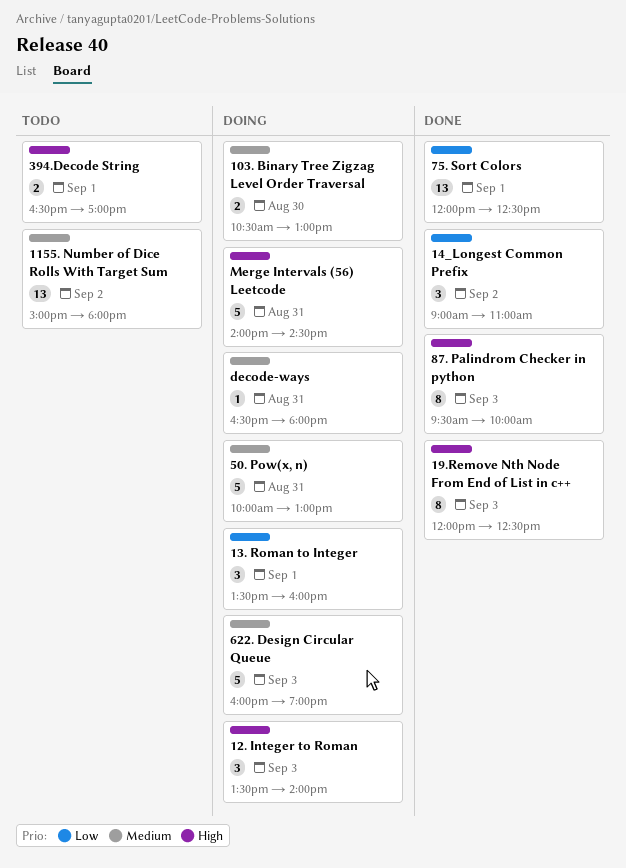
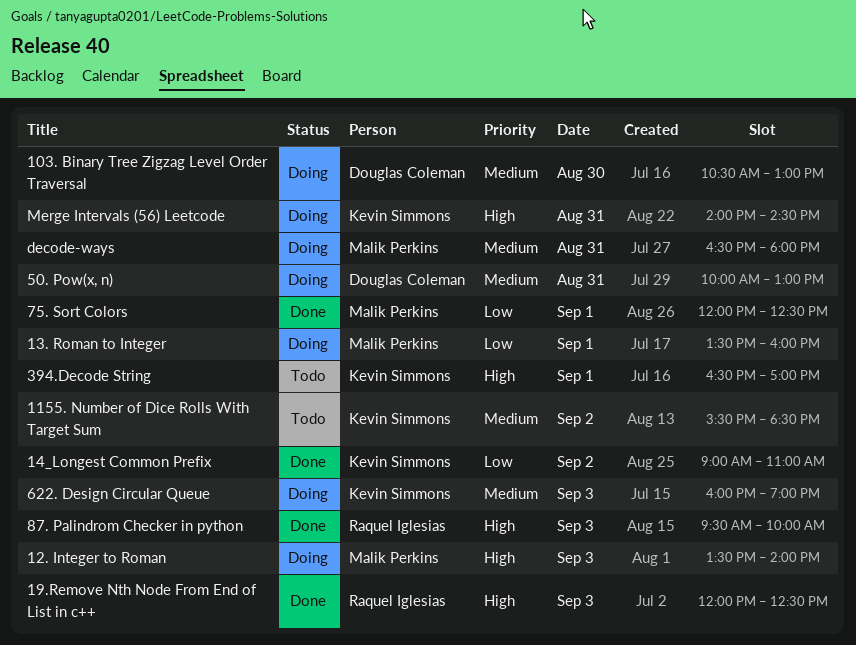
1155. Number of Dice Rolls With Target Sum, begins: 15:00 -> 15:30
1155. Number of Dice Rolls With Target Sum, ends: 18:00 -> 18:30

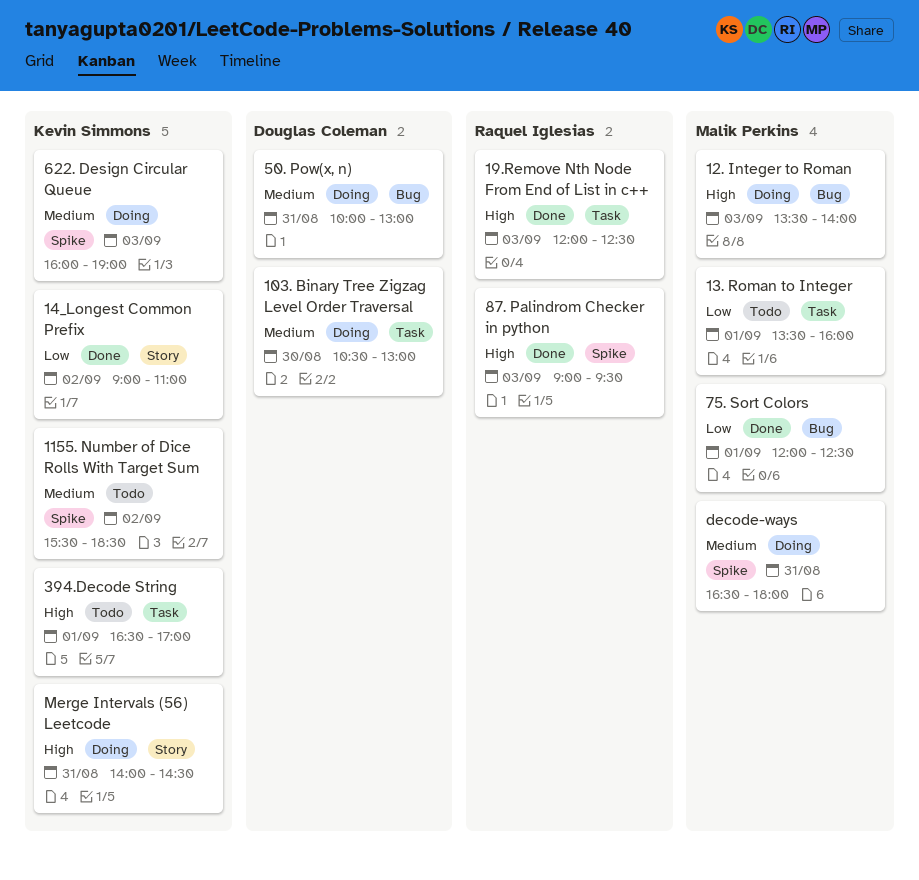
13. Roman to Integer, status: Doing -> Todo
87. Palindrom Checker in python, begins: 09:30 -> 09:00
87. Palindrom Checker in python, ends: 10:00 -> 09:30

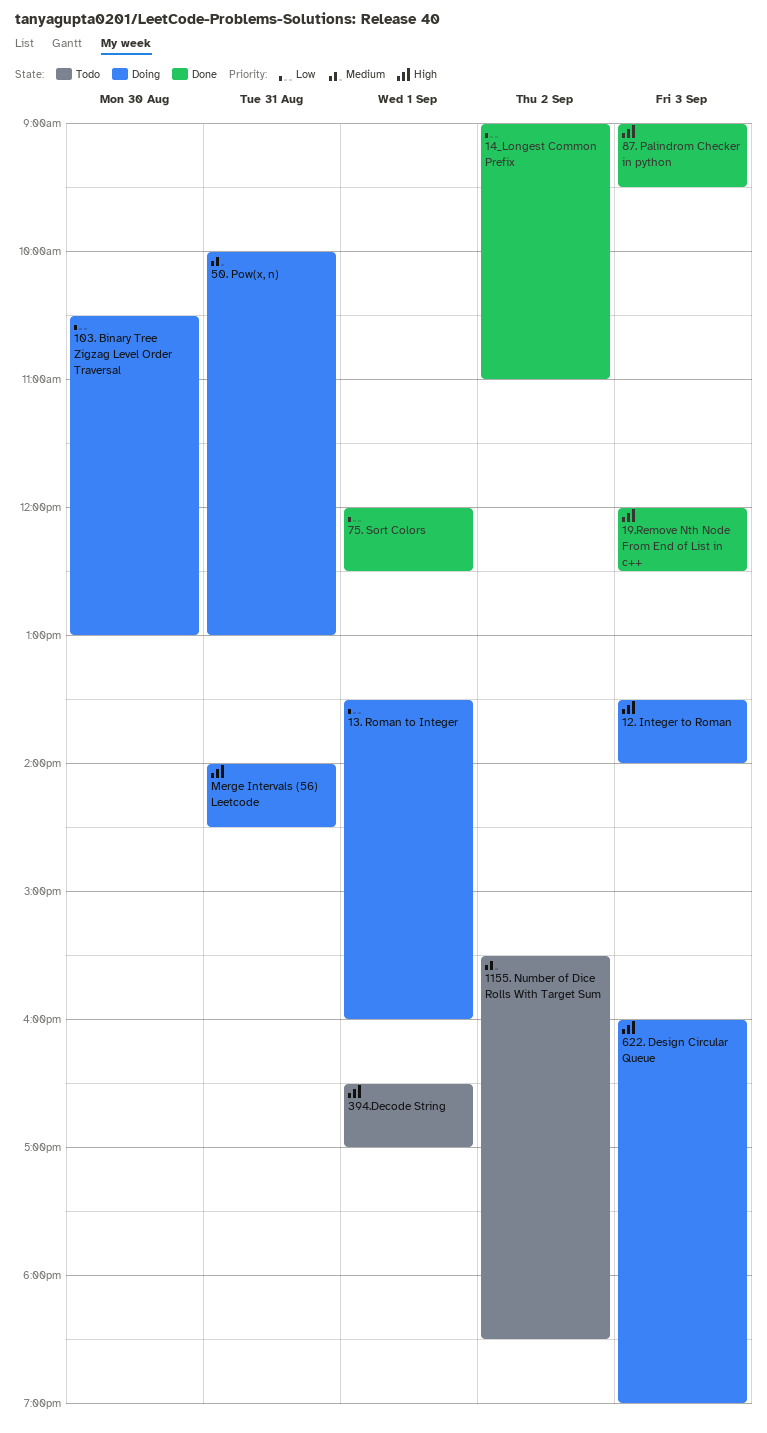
103. Binary Tree Zigzag Level Order Traversal, priority: Medium -> Low
13. Roman to Integer, status: Todo -> Doing
622. Design Circular Queue, priority: Medium -> High
decode-ways: present -> none

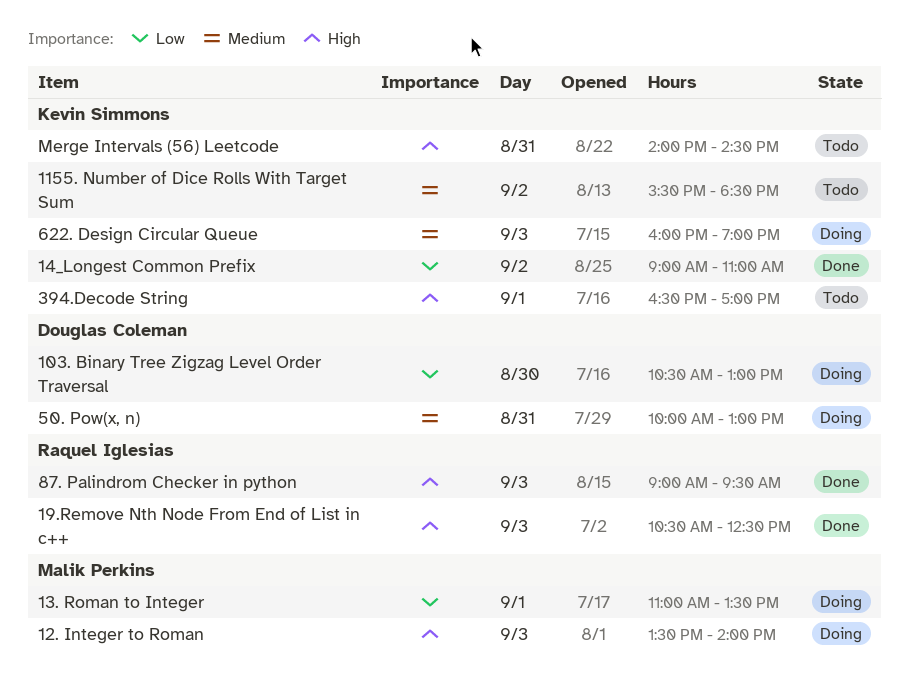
13. Roman to Integer, begins: 13:30 -> 11:00
13. Roman to Integer, ends: 16:00 -> 13:30
19.Remove Nth Node From End of List in c++, begins: 12:00 -> 10:30
622. Design Circular Queue, priority: High -> Medium
75. Sort Colors: present -> none
Merge Intervals (56) Leetcode, status: Doing -> Todo

